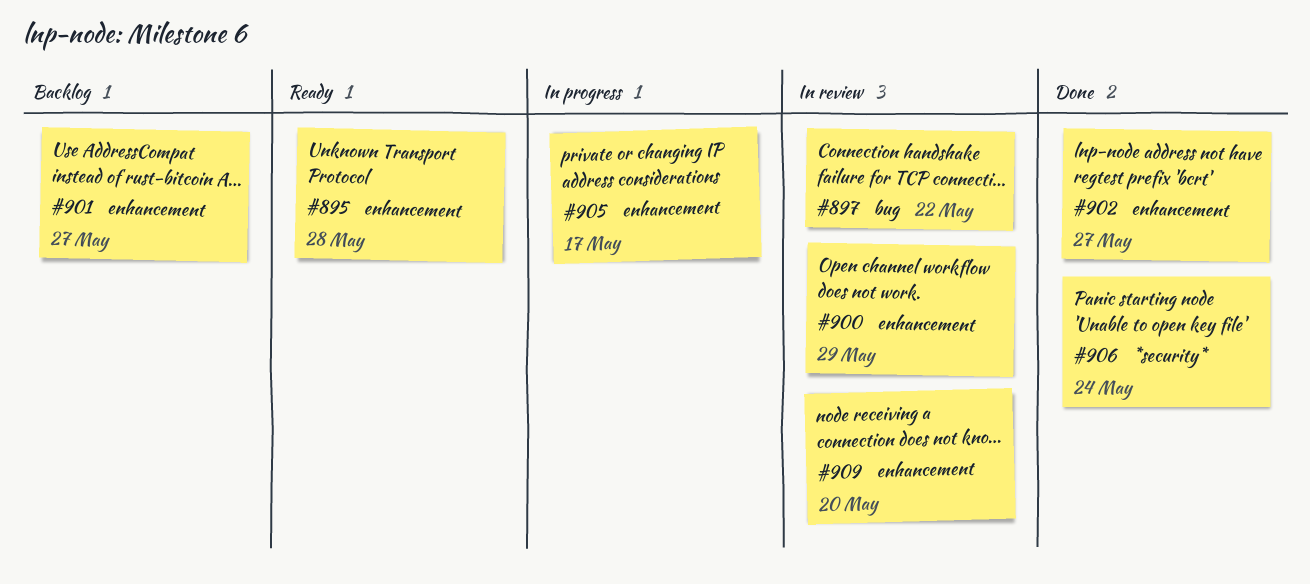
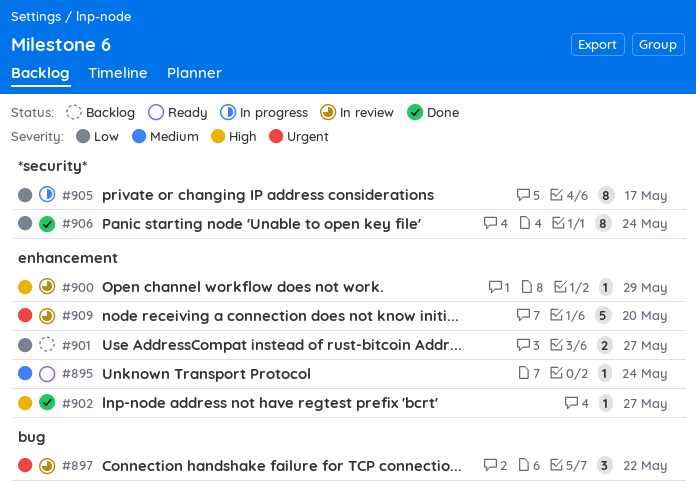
#895, due: May 28 -> May 24
#905, label: enhancement -> *security*

